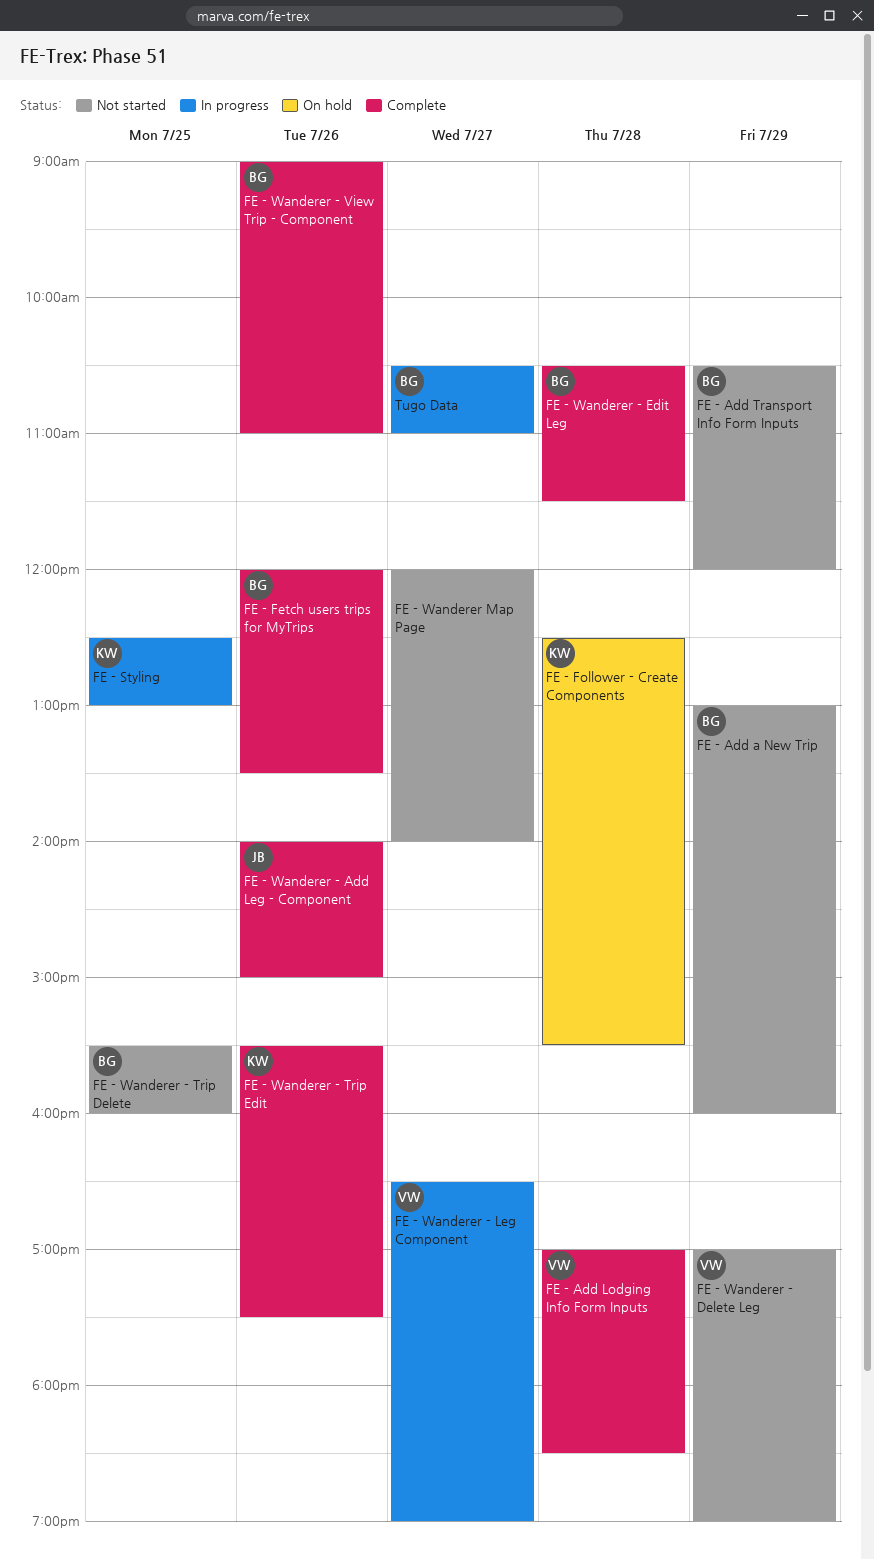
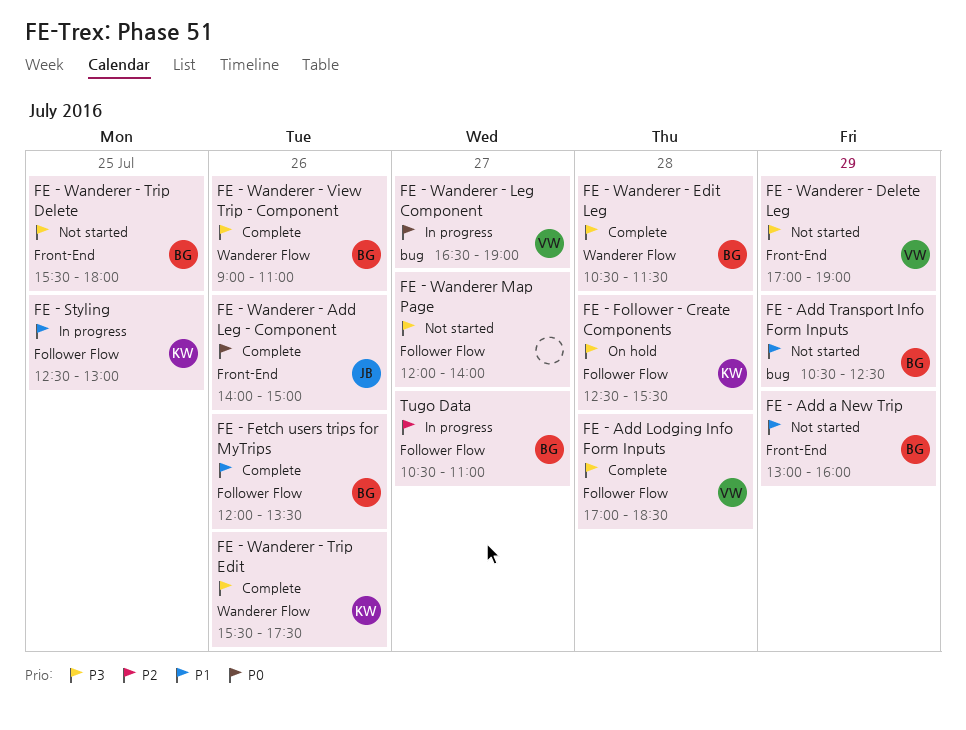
FE - Add Transport Info Form Inputs, ends: 12:00 -> 12:30
FE - Wanderer - Trip Delete, ends: 16:00 -> 18:00

